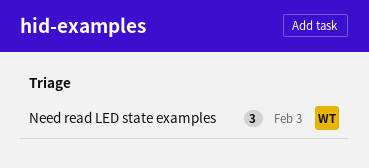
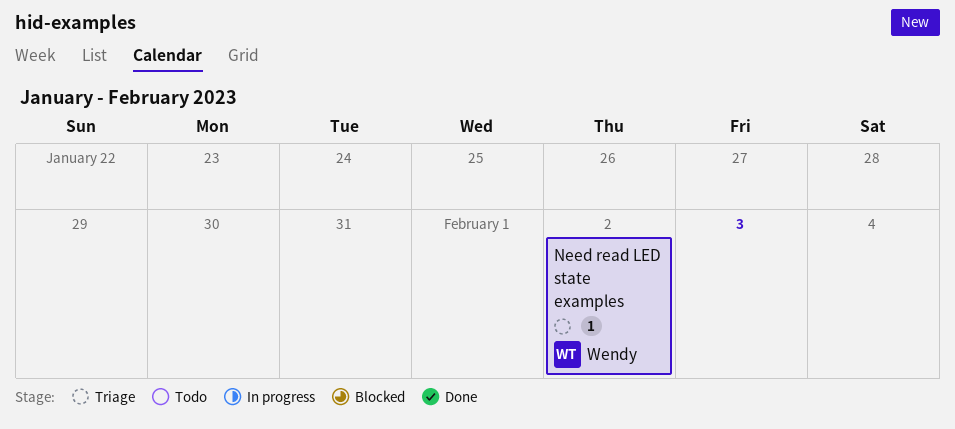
Need read LED state examples, estimate: 3 -> 1
Need read LED state examples, due: Feb 3 -> Feb 2

